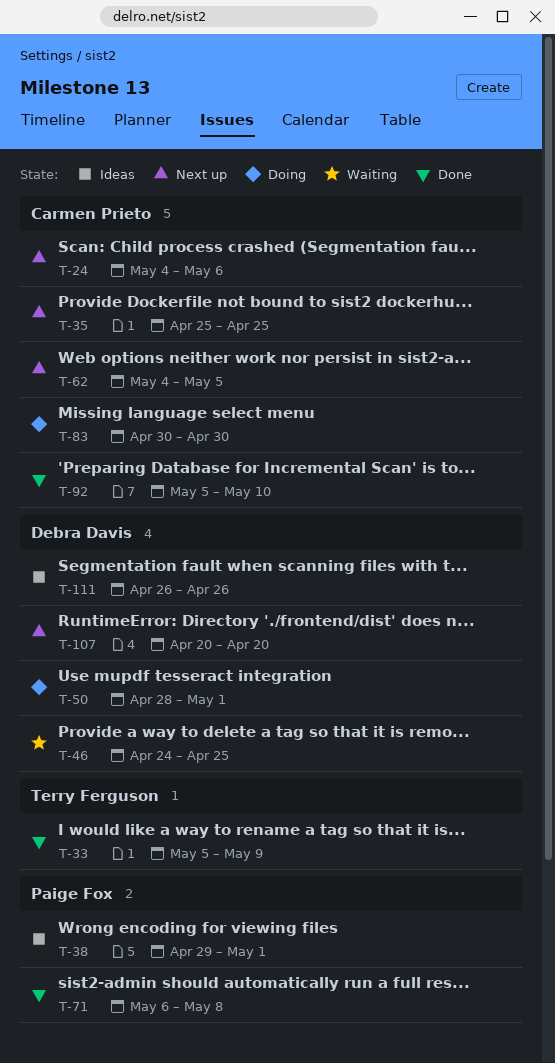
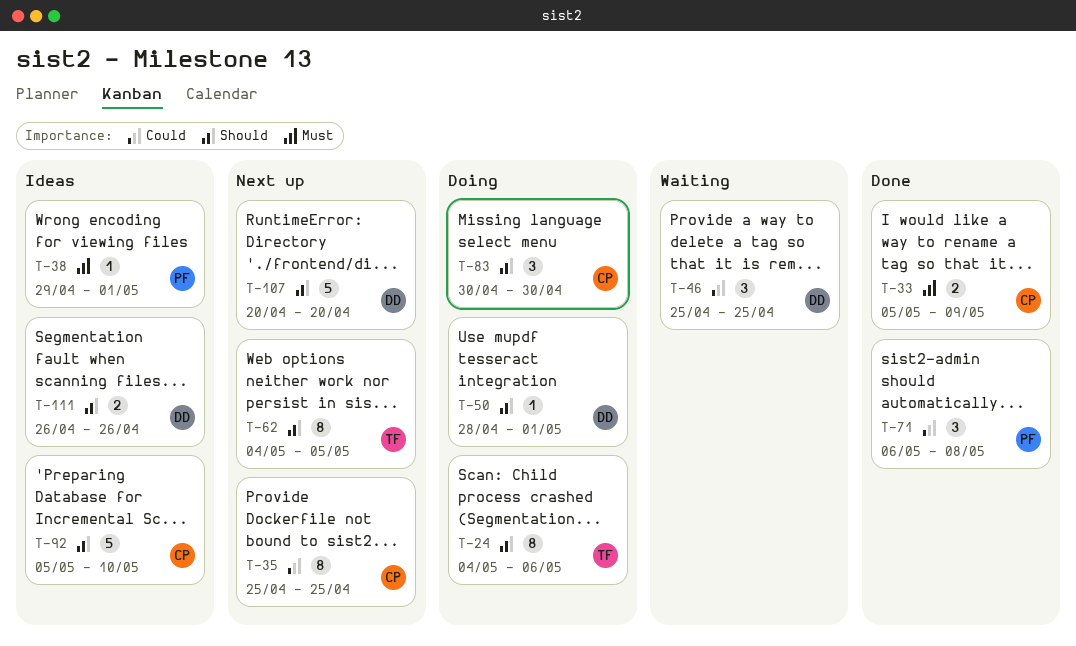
T-24, status: Next up -> Doing
T-24, owner: Carmen Prieto -> Terry Ferguson
T-33, owner: Terry Ferguson -> Carmen Prieto
T-46, start: Apr 24 -> Apr 25
T-62, owner: Carmen Prieto -> Terry Ferguson
T-92, status: Done -> Ideas

